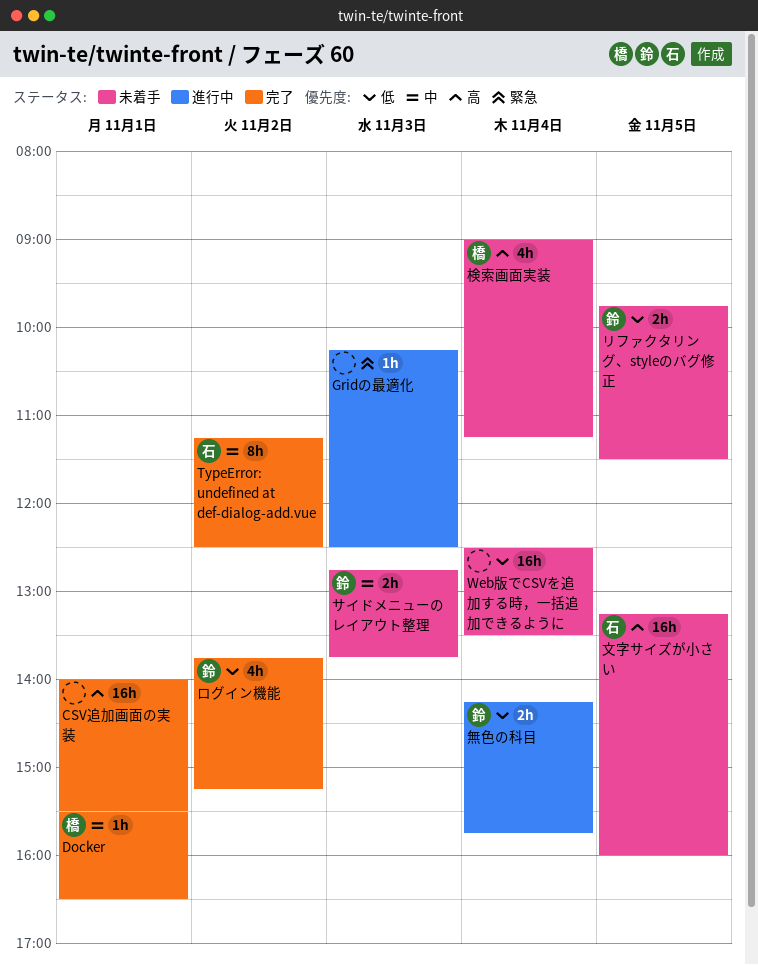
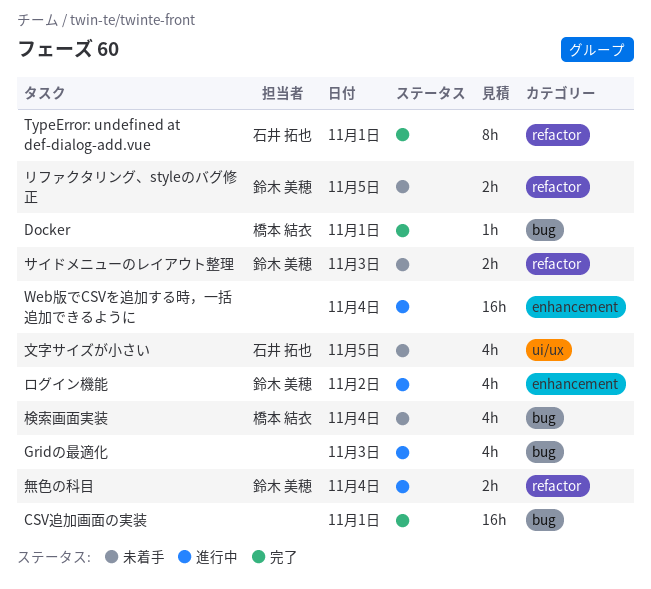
Gridの最適化, estimate: 1h -> 4h
TypeError: undefined at def-dialog-add.vue, day: Nov 2 -> Nov 1
Web版でCSVを追加する時，一括追加できるように, status: 未着手 -> 進行中
ログイン機能, status: 完了 -> 進行中
文字サイズが小さい, estimate: 16h -> 4h

